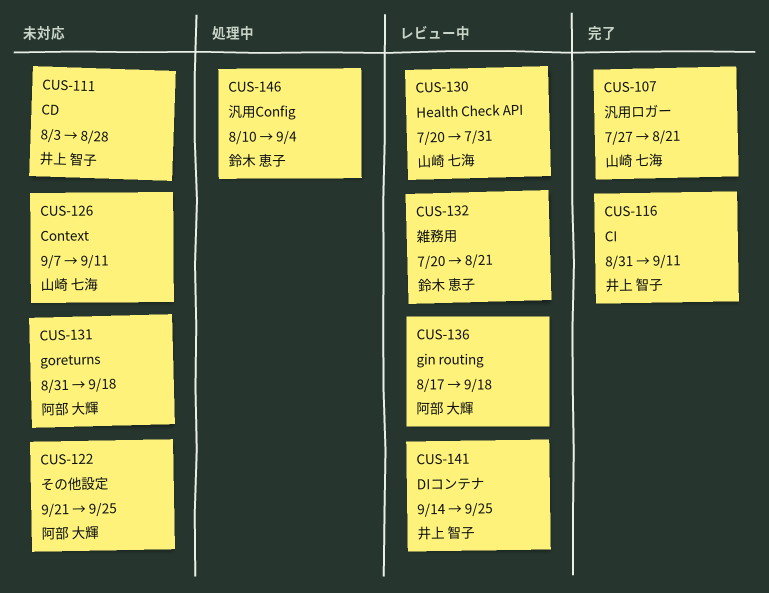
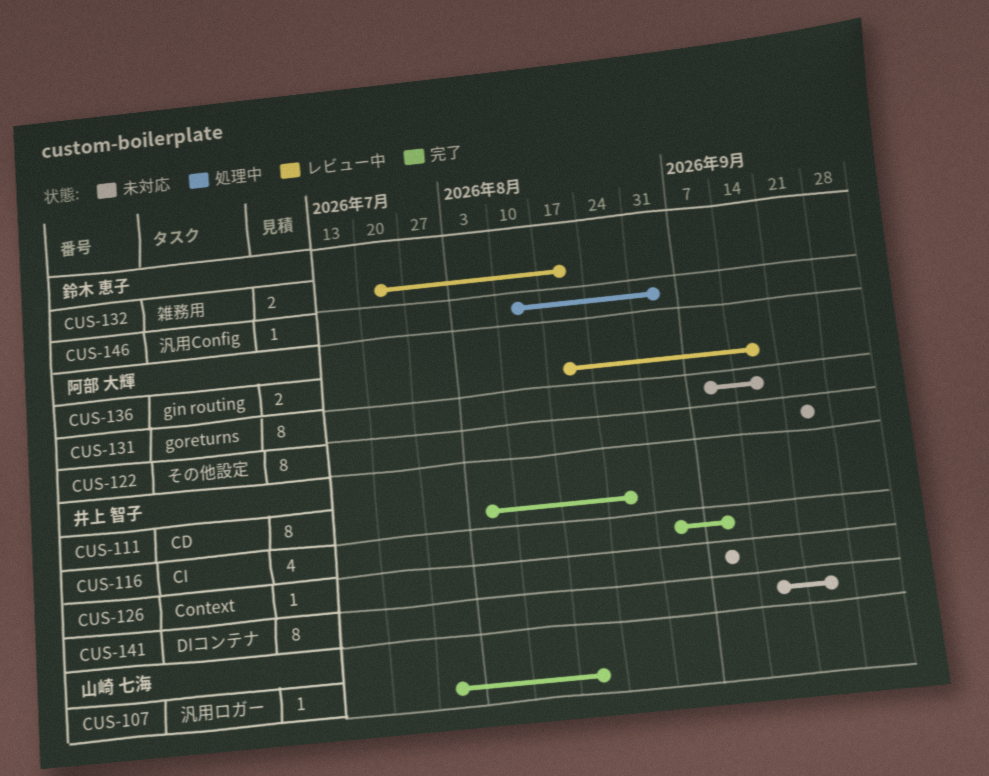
CUS-111, status: 未対応 -> 完了
CUS-126, owner: 山崎 七海 -> 井上 智子
CUS-130: present -> none
CUS-131, start: Aug 31 -> Sep 7
CUS-141, status: レビュー中 -> 未対応

